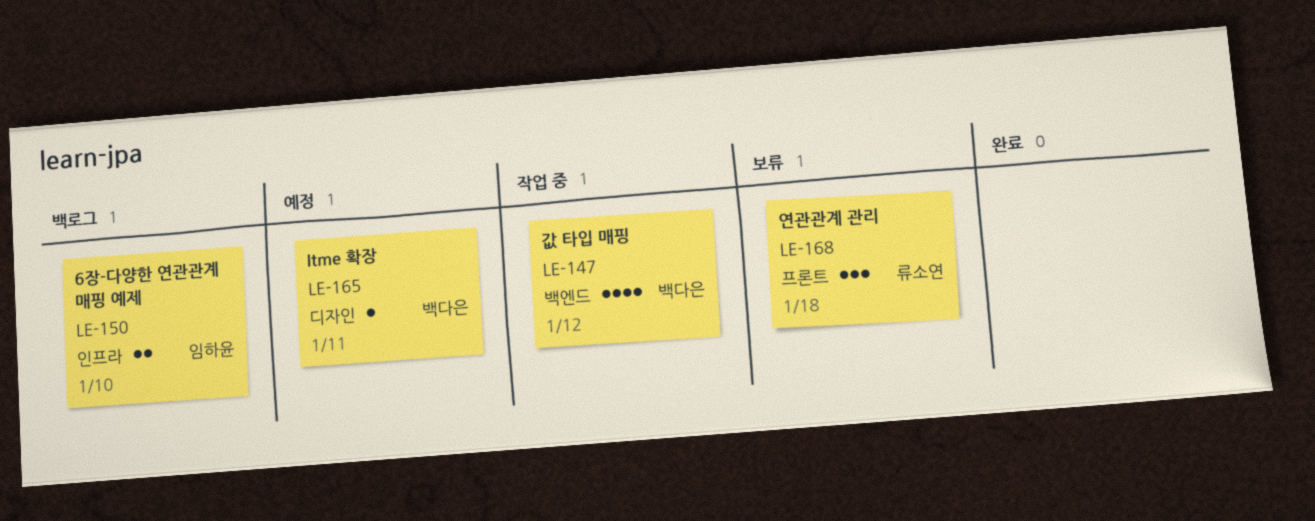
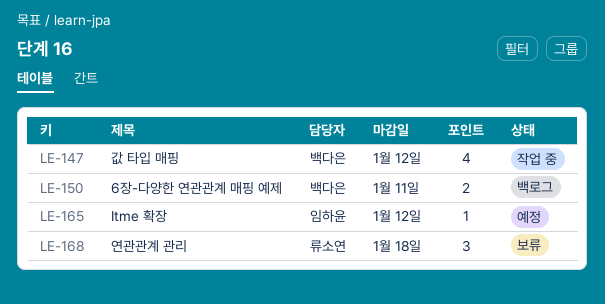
LE-150, owner: 임하윤 -> 백다은
LE-150, due: Jan 10 -> Jan 11
LE-165, owner: 백다은 -> 임하윤
LE-165, due: Jan 11 -> Jan 12

